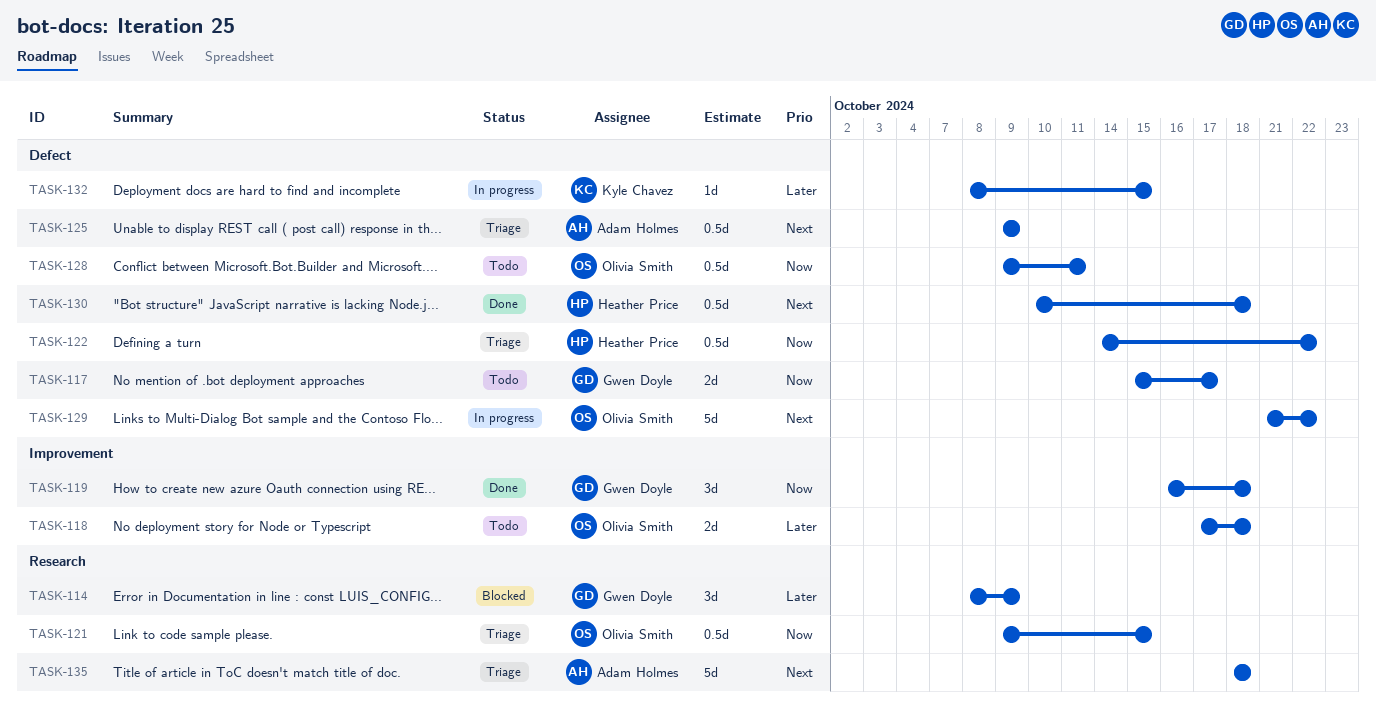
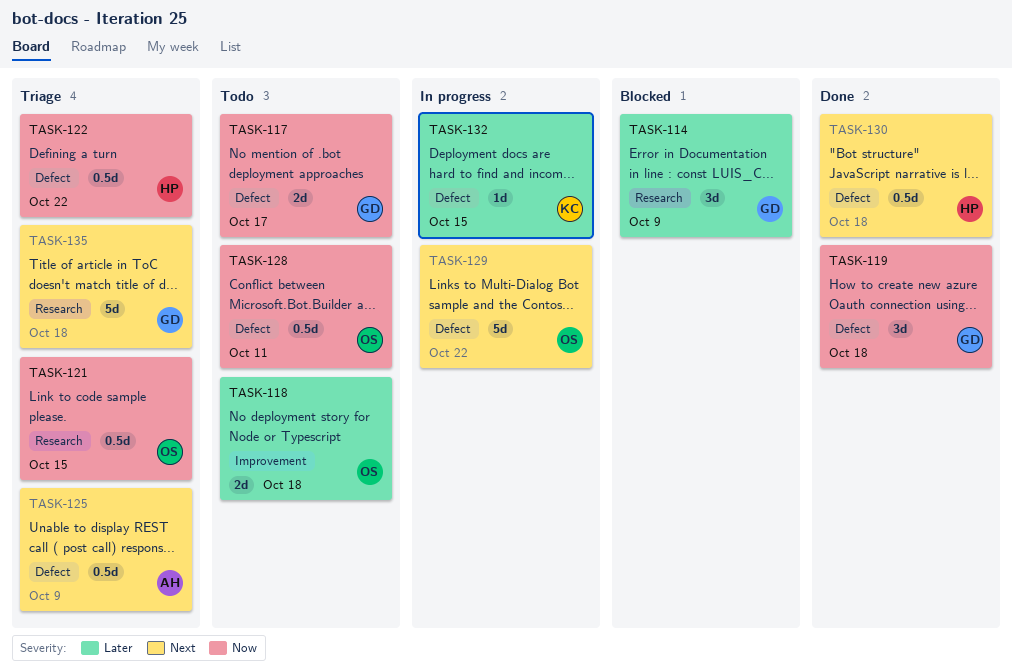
TASK-119, label: Improvement -> Defect
TASK-135, owner: Adam Holmes -> Gwen Doyle

